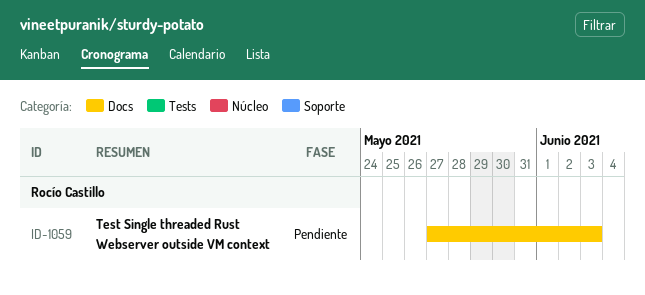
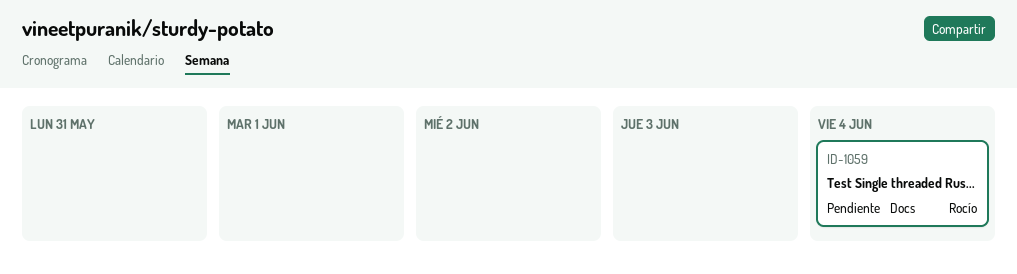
ID-1059, due: Jun 3 -> Jun 4

